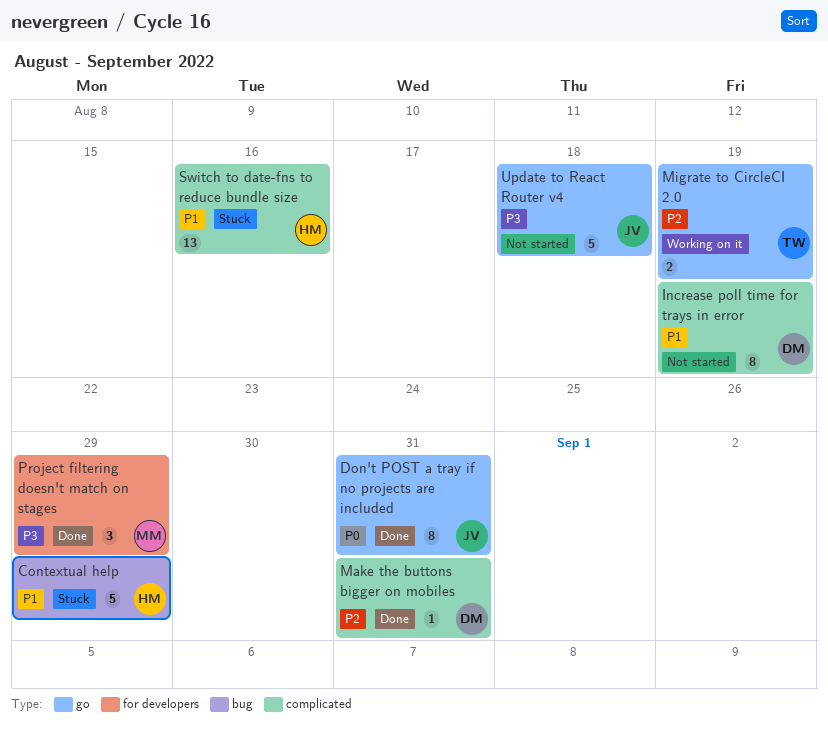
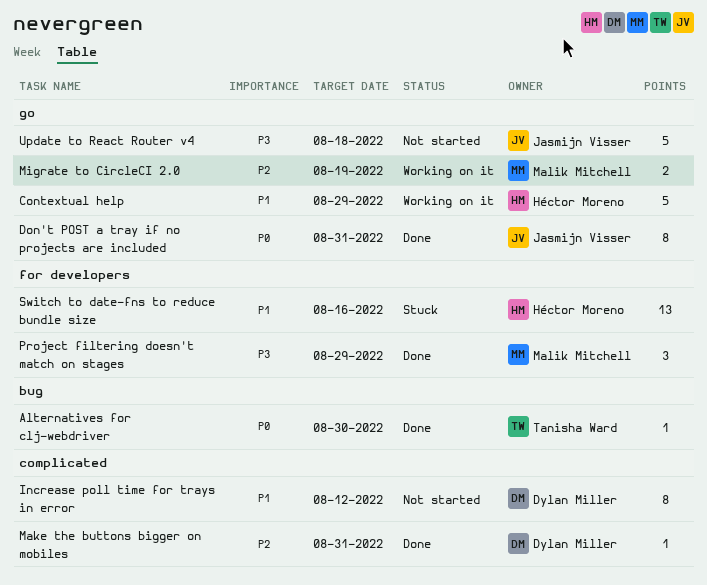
Alternatives for clj-webdriver: none -> present
Contextual help, status: Stuck -> Working on it
Contextual help, label: bug -> go
Increase poll time for trays in error, due: Aug 19 -> Aug 12
Migrate to CircleCI 2.0, owner: Tanisha Ward -> Malik Mitchell
Switch to date-fns to reduce bundle size, label: complicated -> for developers

